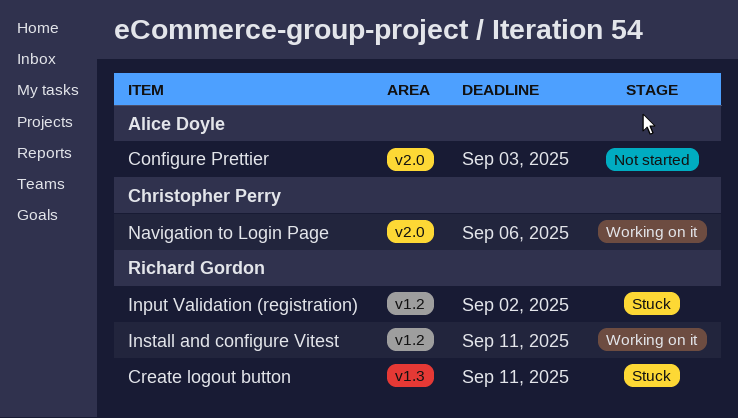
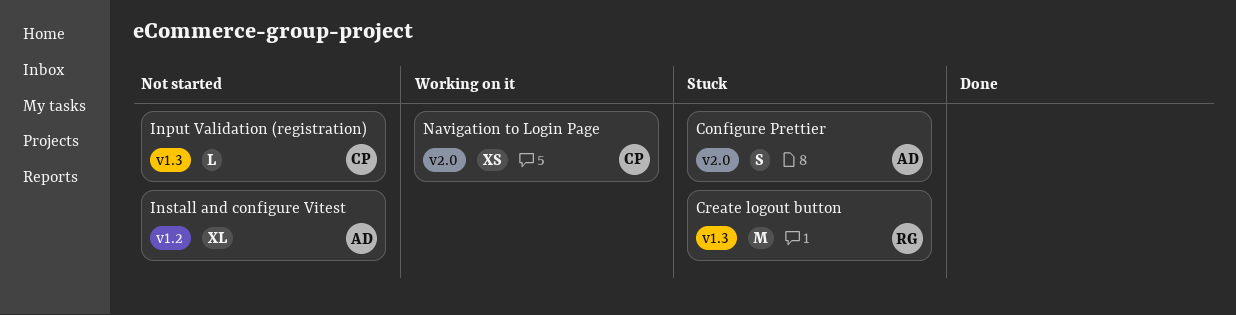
Configure Prettier, status: Not started -> Stuck
Input Validation (registration), status: Stuck -> Not started
Input Validation (registration), owner: Richard Gordon -> Christopher Perry
Input Validation (registration), label: v1.2 -> v1.3
Install and configure Vitest, status: Working on it -> Not started
Install and configure Vitest, owner: Richard Gordon -> Alice Doyle

